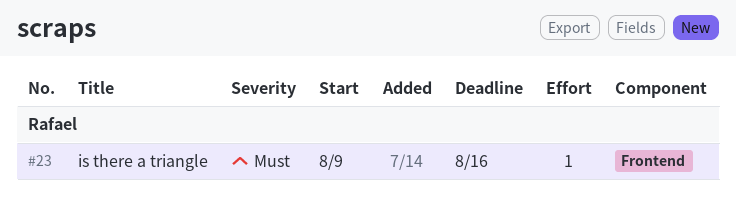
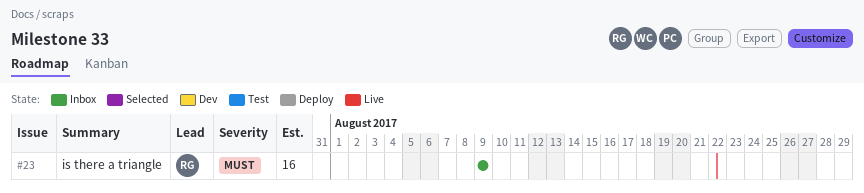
#23, estimate: 1 -> 16
#23, due: Aug 16 -> Aug 9

